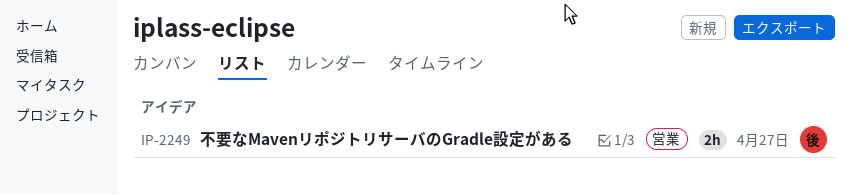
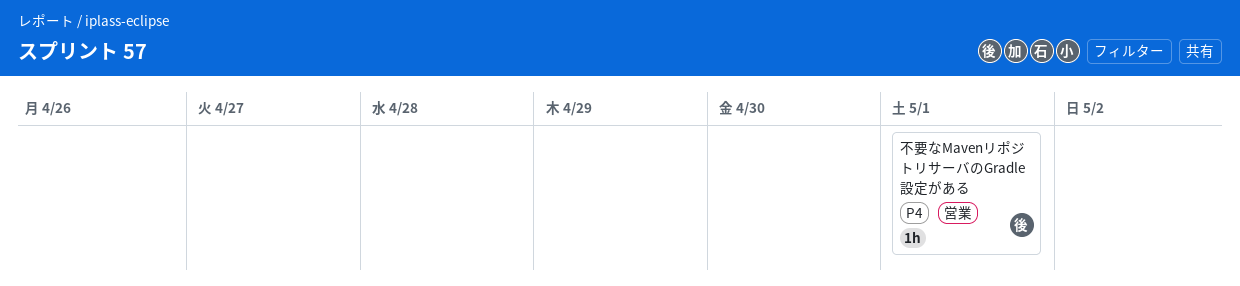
不要なMavenリポジトリサーバのGradle設定がある, estimate: 2h -> 1h
不要なMavenリポジトリサーバのGradle設定がある, due: Apr 27 -> May 1

